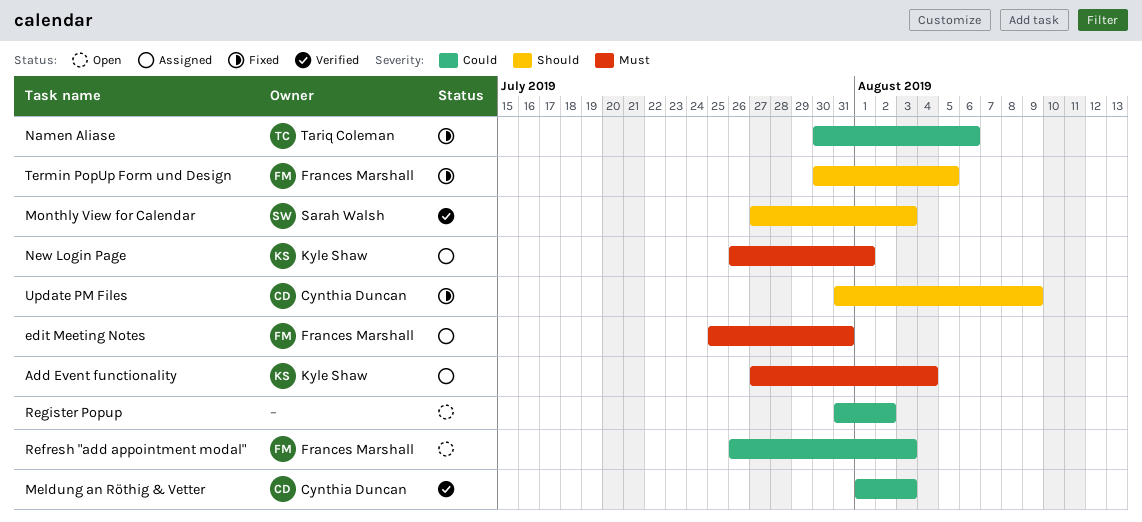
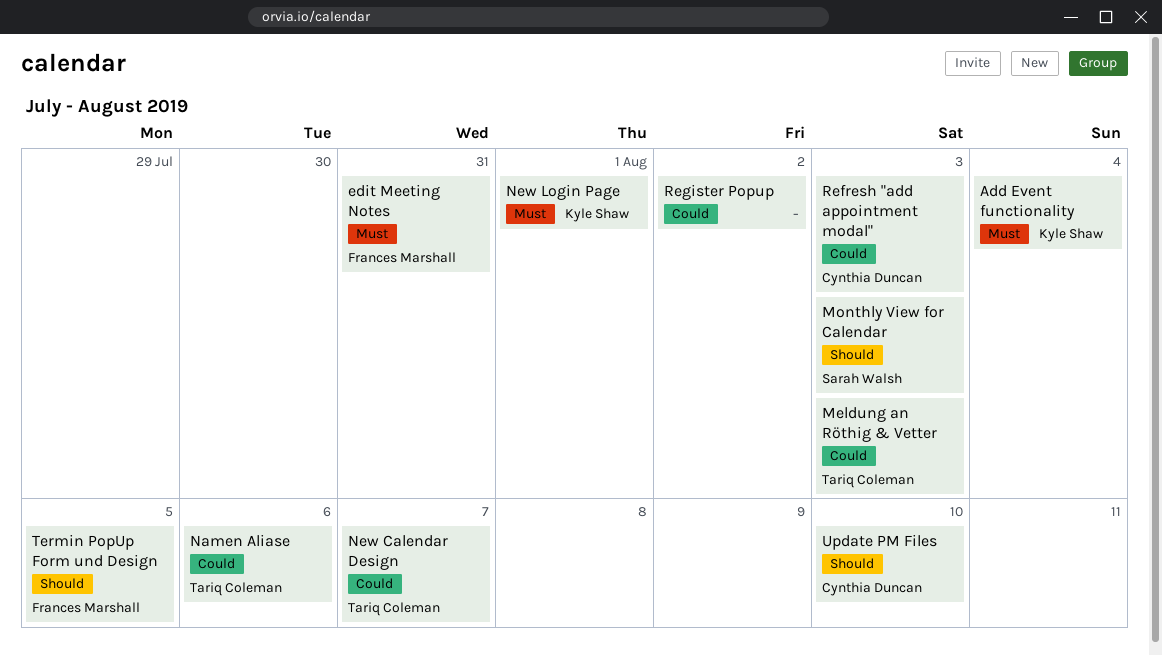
Meldung an Röthig & Vetter, owner: Cynthia Duncan -> Tariq Coleman
New Calendar Design: none -> present
Refresh "add appointment modal", owner: Frances Marshall -> Cynthia Duncan
Update PM Files, due: Aug 9 -> Aug 10

